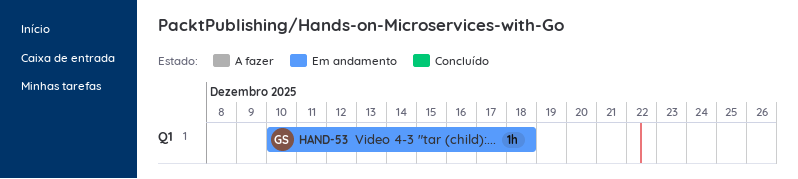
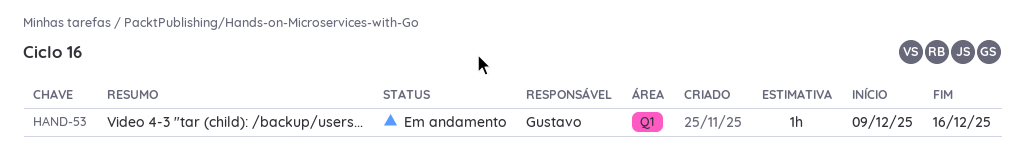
HAND-53, start: Dec 10 -> Dec 9
HAND-53, due: Dec 18 -> Dec 16

